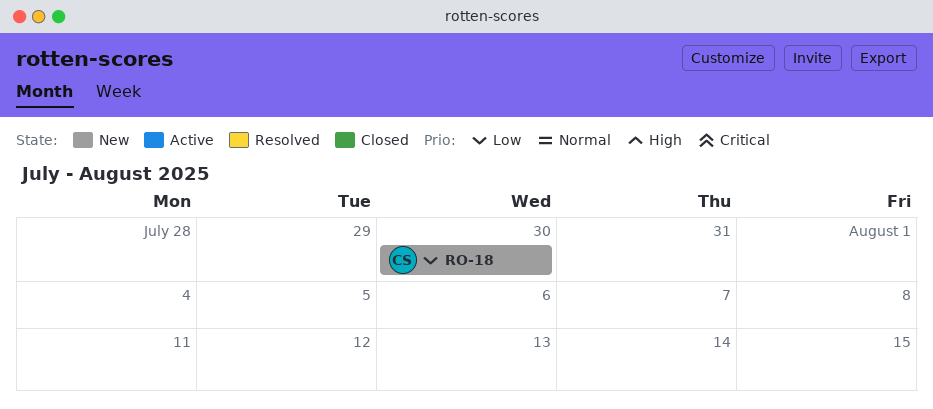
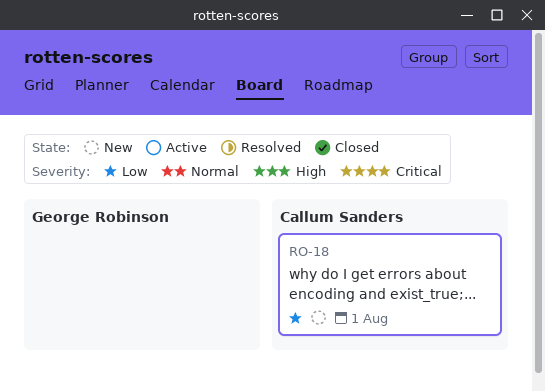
RO-18, due: Jul 30 -> Aug 1

